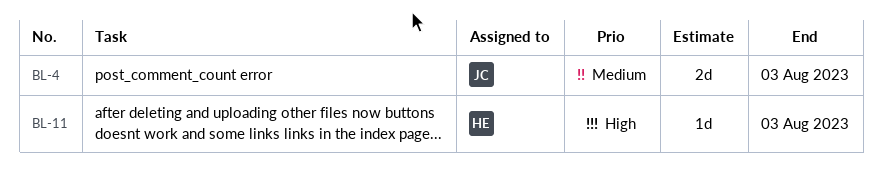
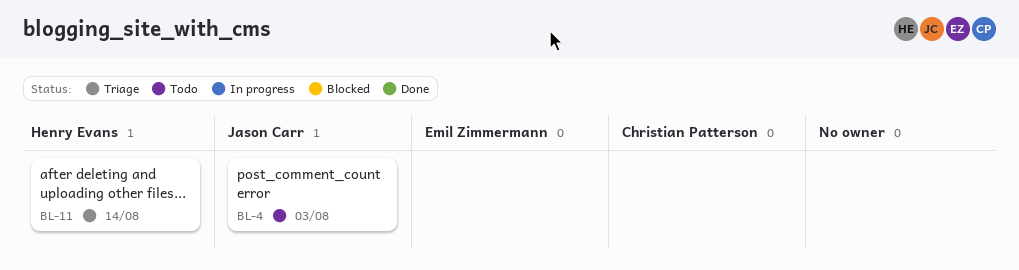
BL-11, due: Aug 3 -> Aug 14

